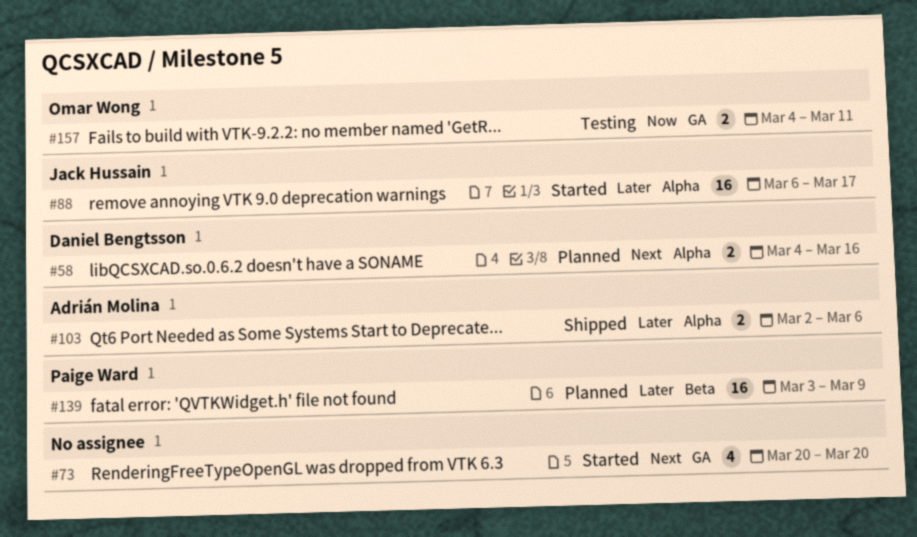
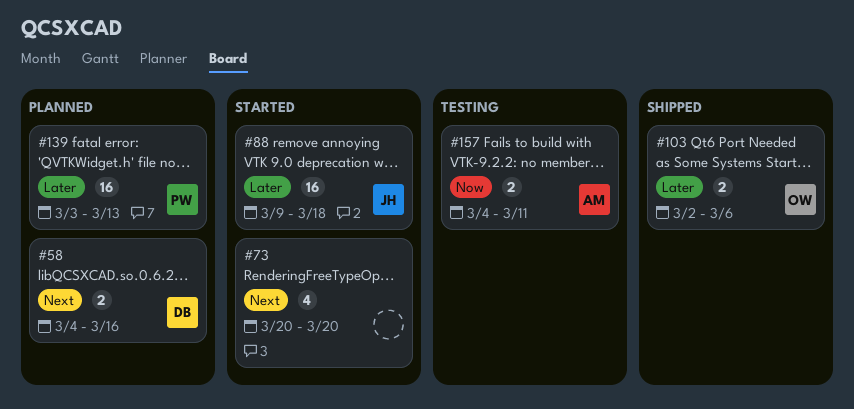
#88, start: Mar 6 -> Mar 9
#88, due: Mar 17 -> Mar 18
#103, owner: Adrián Molina -> Omar Wong
#139, due: Mar 9 -> Mar 13
#157, owner: Omar Wong -> Adrián Molina

